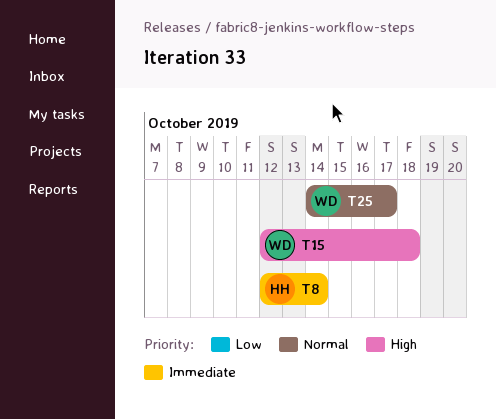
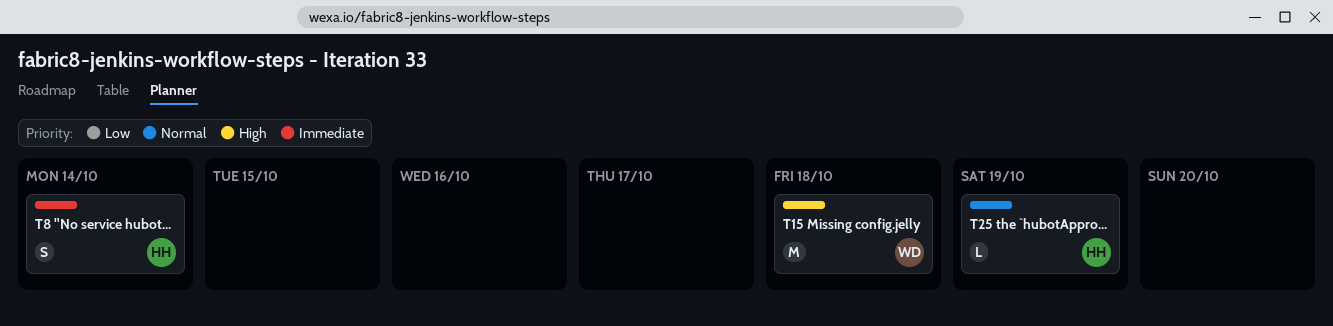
T25, owner: WD -> HH
T25, due: Oct 17 -> Oct 19

